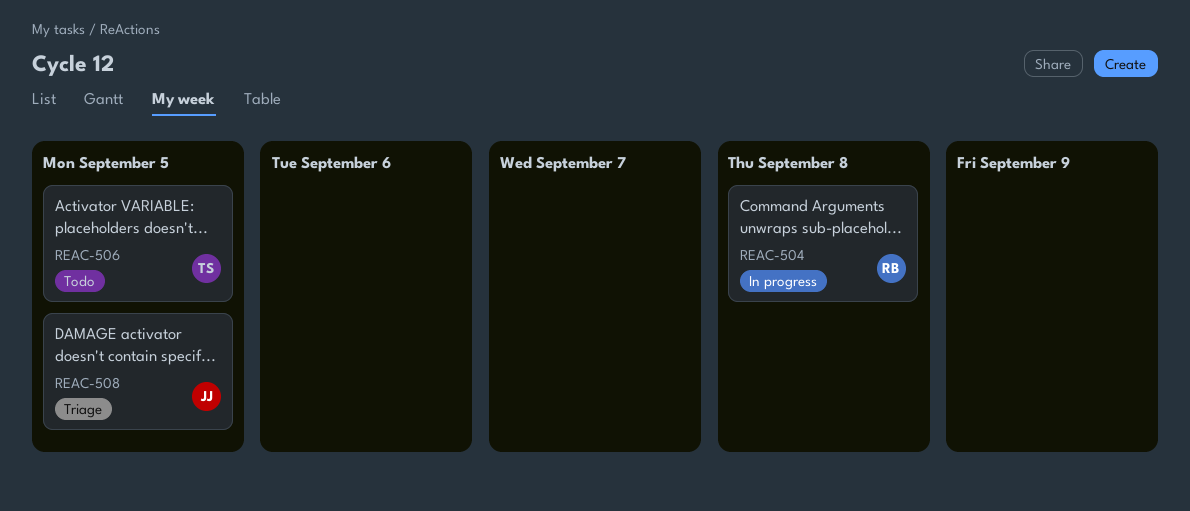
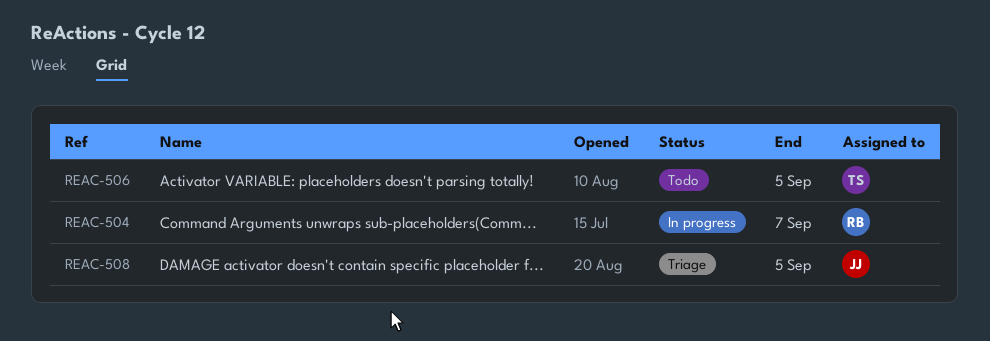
REAC-504, due: Sep 8 -> Sep 7

